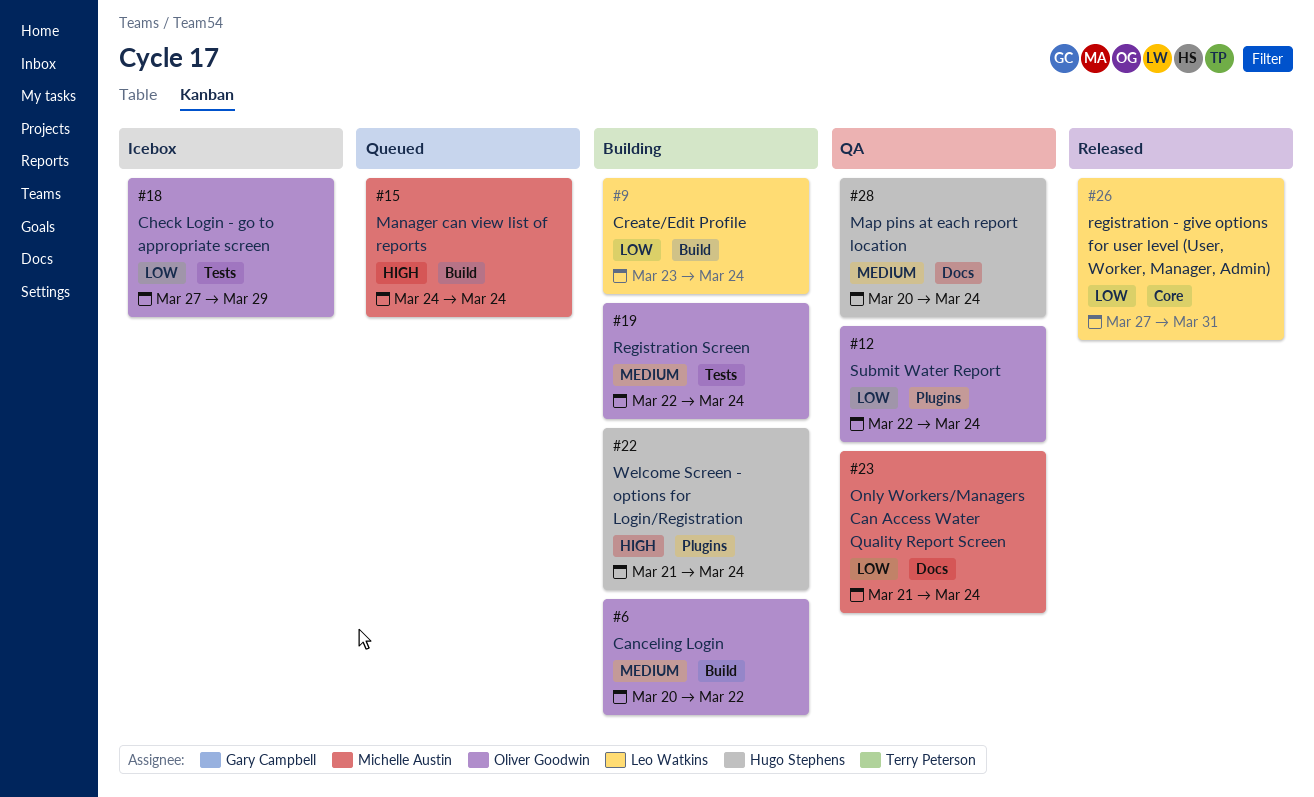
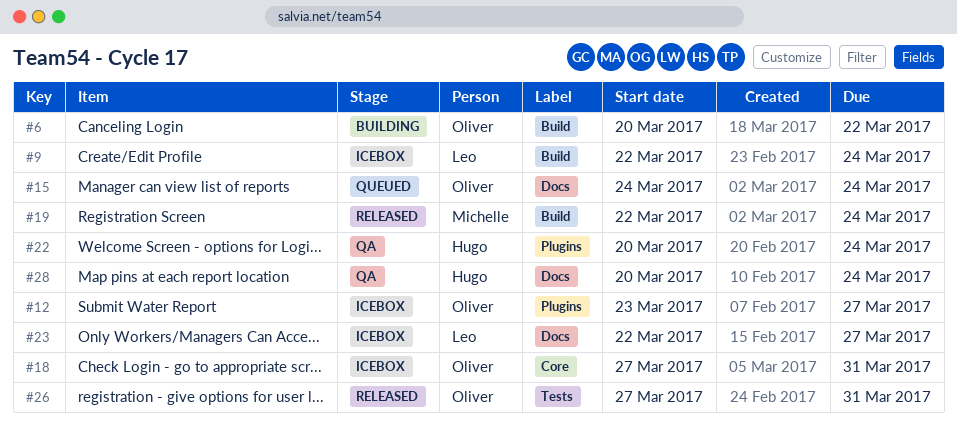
#9, status: Building -> Icebox
#9, start: Mar 23 -> Mar 22
#12, status: QA -> Icebox
#12, start: Mar 22 -> Mar 23
#12, due: Mar 24 -> Mar 27
#15, owner: Michelle Austin -> Oliver Goodwin
#15, label: Build -> Docs
#18, label: Tests -> Core
#18, due: Mar 29 -> Mar 31
#19, status: Building -> Released
#19, owner: Oliver Goodwin -> Michelle Austin
#19, label: Tests -> Build
#22, status: Building -> QA
#22, start: Mar 21 -> Mar 20
#23, status: QA -> Icebox
#23, owner: Michelle Austin -> Leo Watkins
#23, start: Mar 21 -> Mar 22
#23, due: Mar 24 -> Mar 27
#26, owner: Leo Watkins -> Oliver Goodwin
#26, label: Core -> Tests

